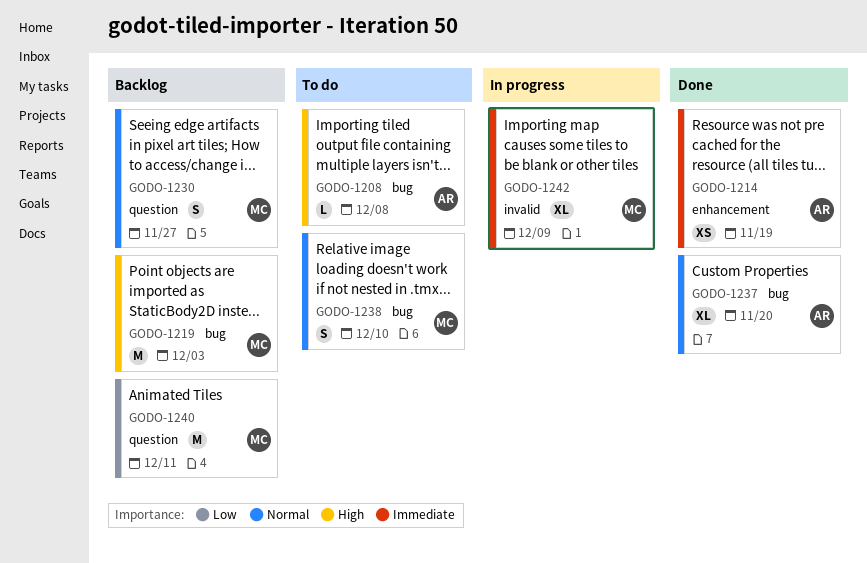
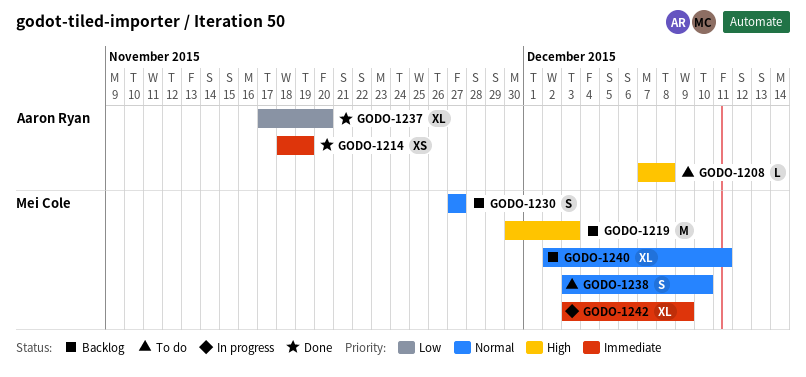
GODO-1237, priority: Normal -> Low
GODO-1240, priority: Low -> Normal
GODO-1240, estimate: M -> XL

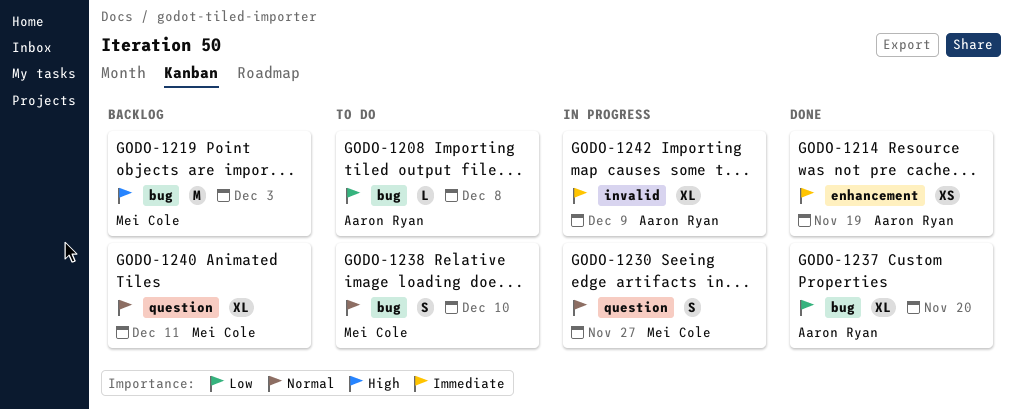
GODO-1208, priority: High -> Low
GODO-1230, status: Backlog -> In progress
GODO-1242, owner: Mei Cole -> Aaron Ryan

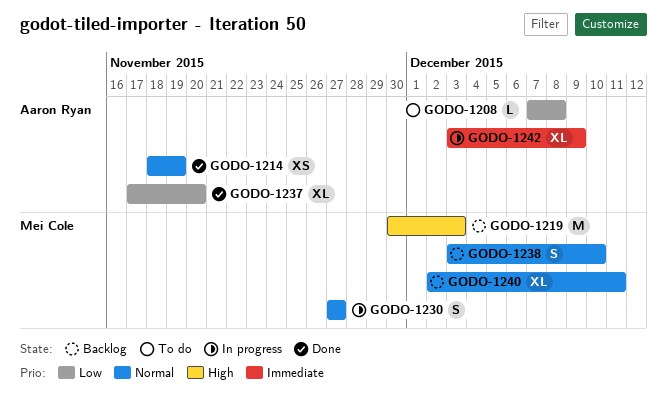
GODO-1214, priority: Immediate -> Normal
GODO-1238, status: To do -> Backlog

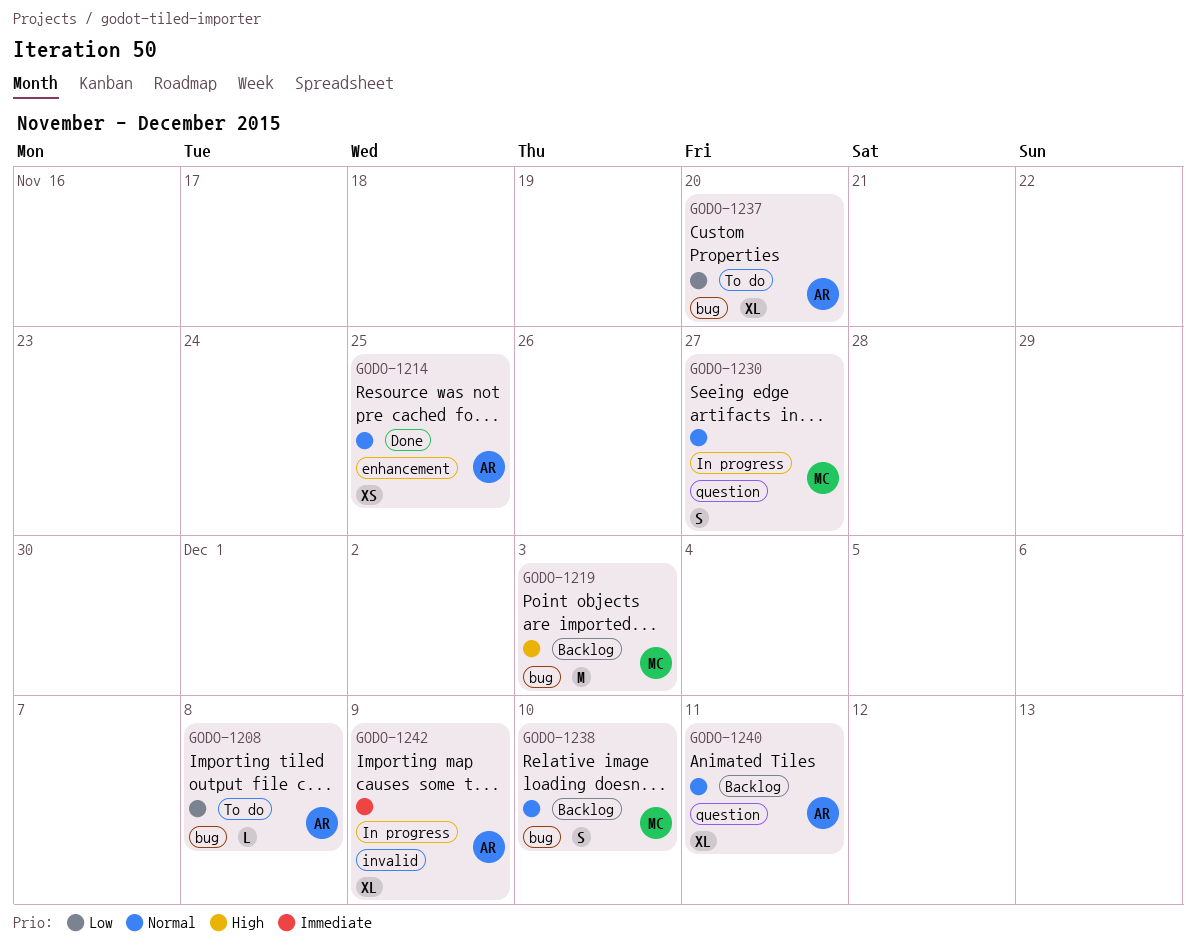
GODO-1214, due: Nov 19 -> Nov 25
GODO-1237, status: Done -> To do
GODO-1240, owner: Mei Cole -> Aaron Ryan

